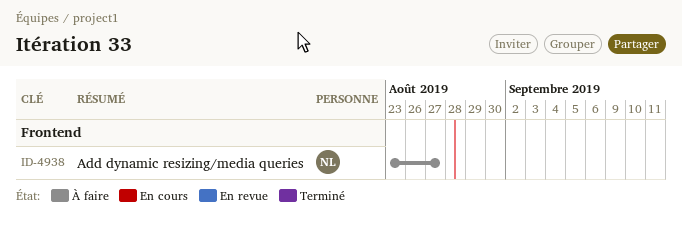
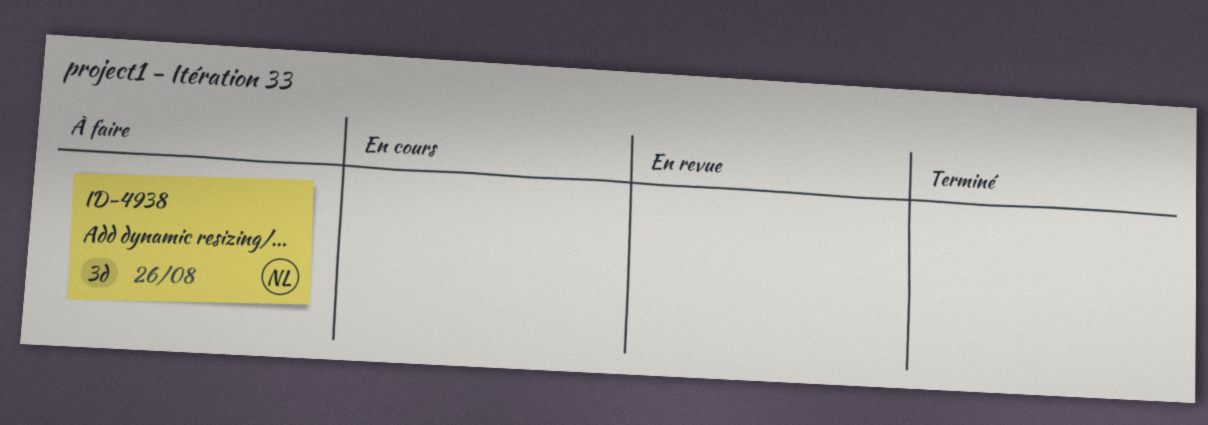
ID-4938, due: Aug 27 -> Aug 26

